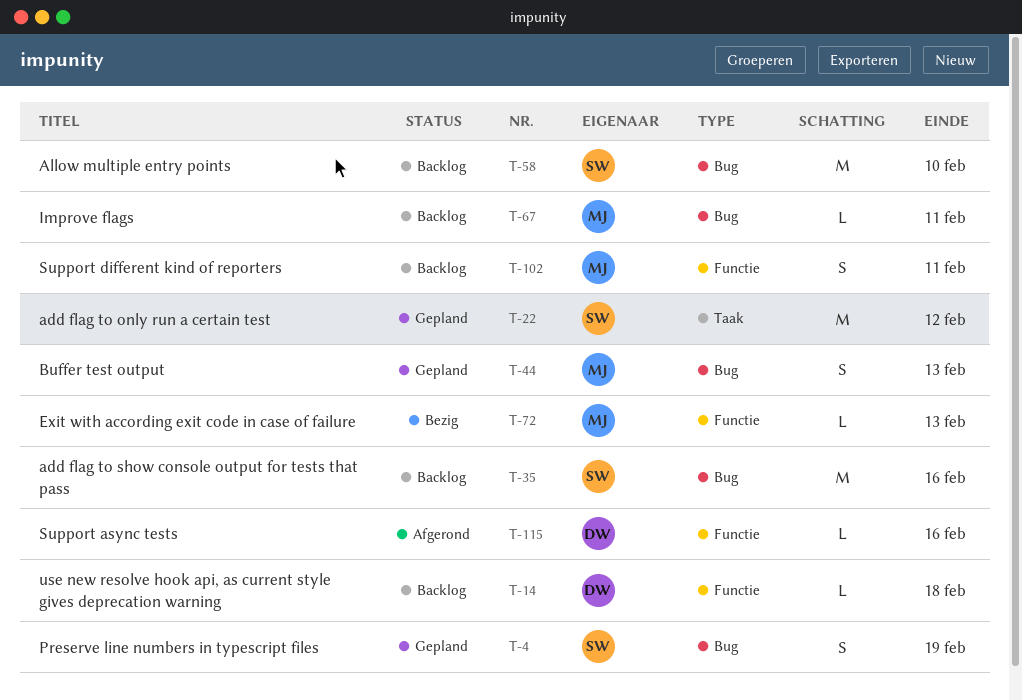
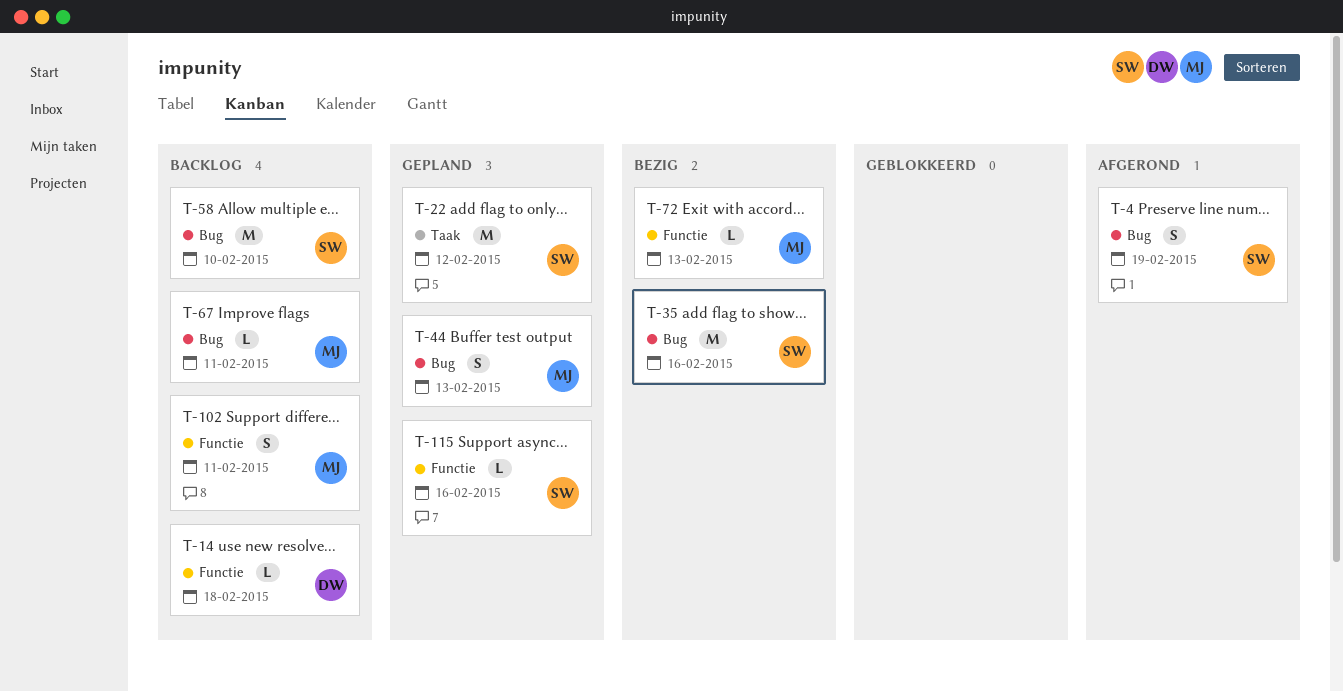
T-4, status: Gepland -> Afgerond
T-35, status: Backlog -> Bezig
T-115, status: Afgerond -> Gepland
T-115, owner: DW -> SW

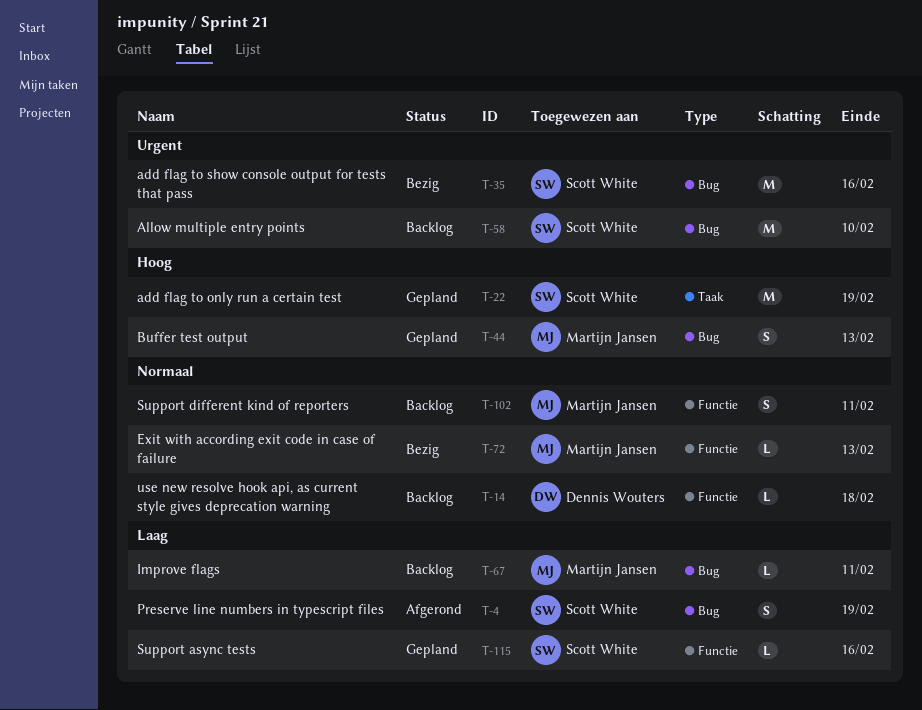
T-22, due: Feb 12 -> Feb 19

